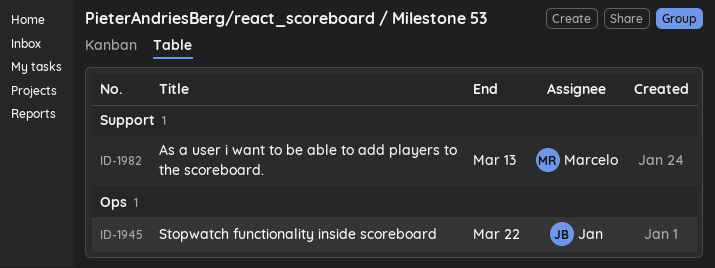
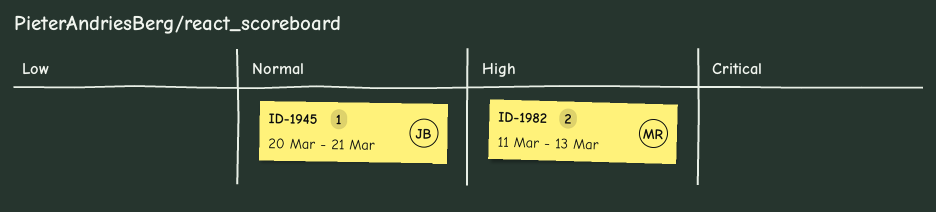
ID-1945, due: Mar 22 -> Mar 21

